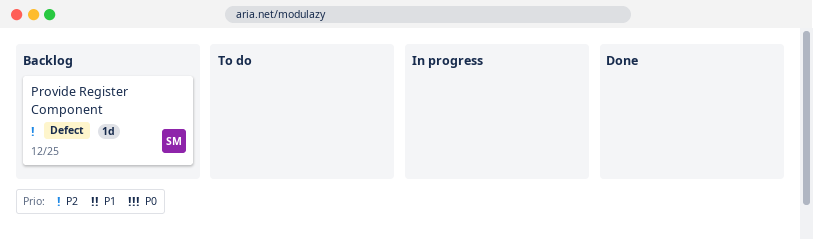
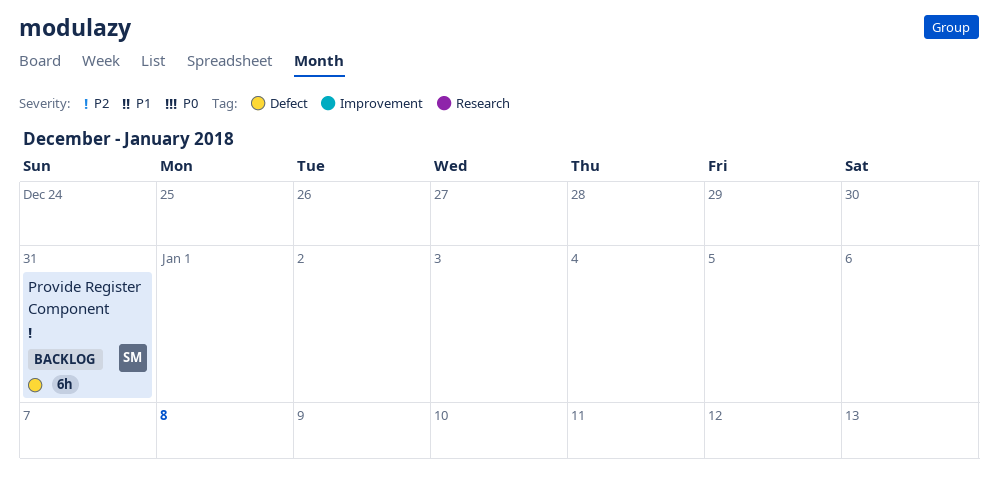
Provide Register Component, estimate: 1d -> 6h
Provide Register Component, due: Dec 25 -> Dec 31

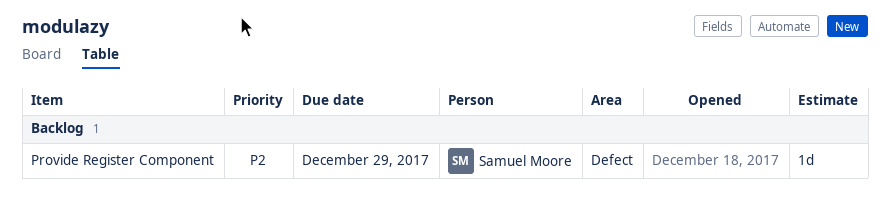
Provide Register Component, estimate: 6h -> 1d
Provide Register Component, due: Dec 31 -> Dec 29

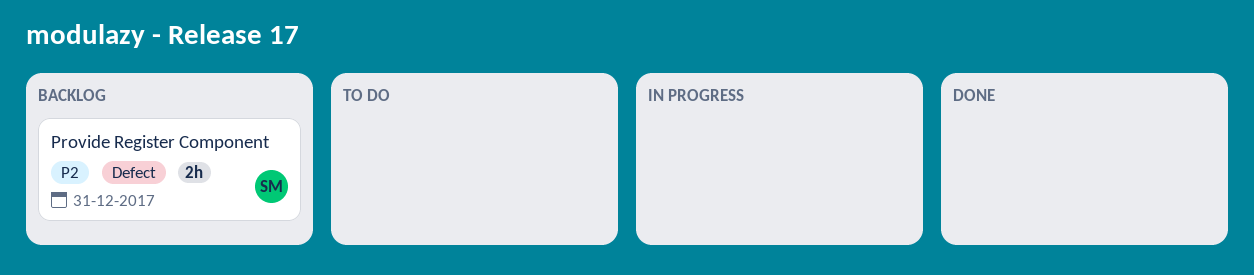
Provide Register Component, estimate: 1d -> 2h
Provide Register Component, due: Dec 29 -> Dec 31

